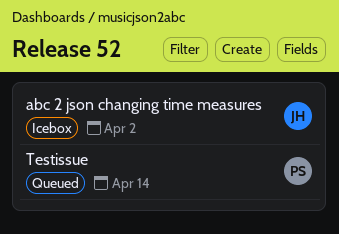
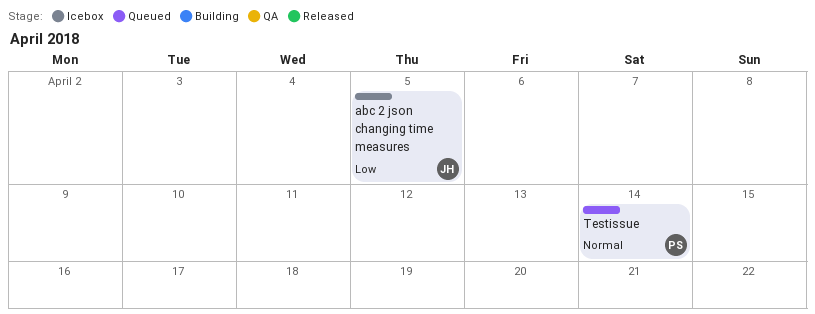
abc 2 json changing time measures, due: Apr 2 -> Apr 5

